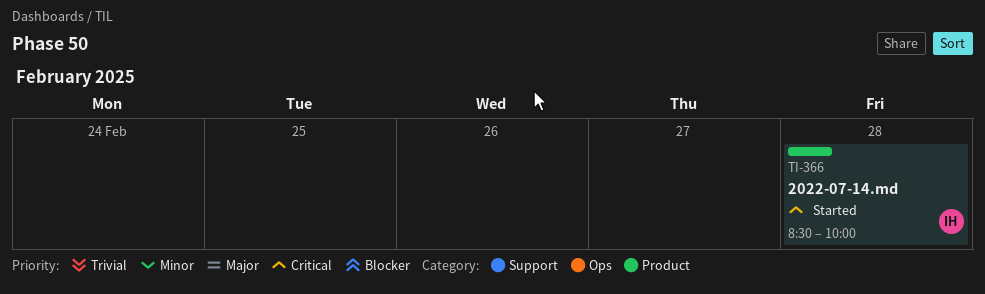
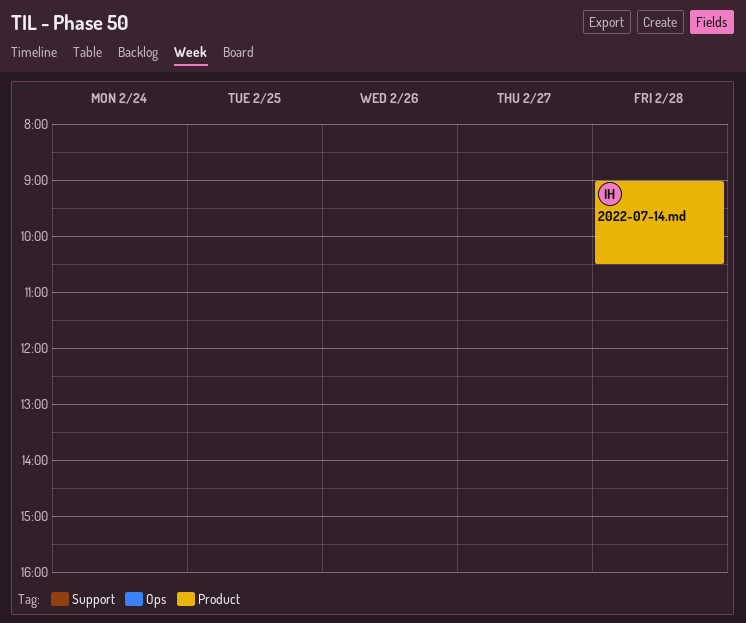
2022-07-14.md, begins: 08:30 -> 09:00
2022-07-14.md, ends: 10:00 -> 10:30

